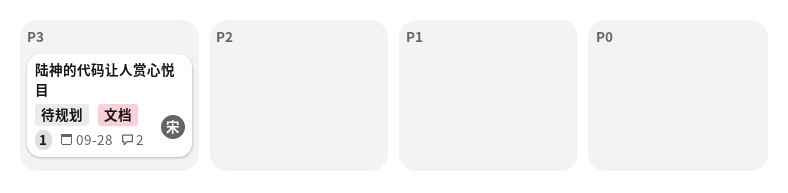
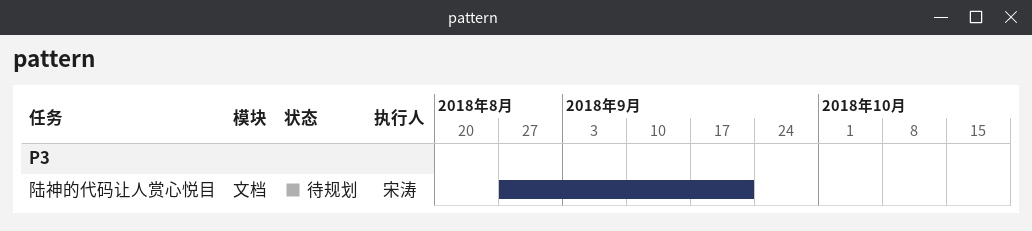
陆神的代码让人赏心悦目, due: Sep 28 -> Sep 21

